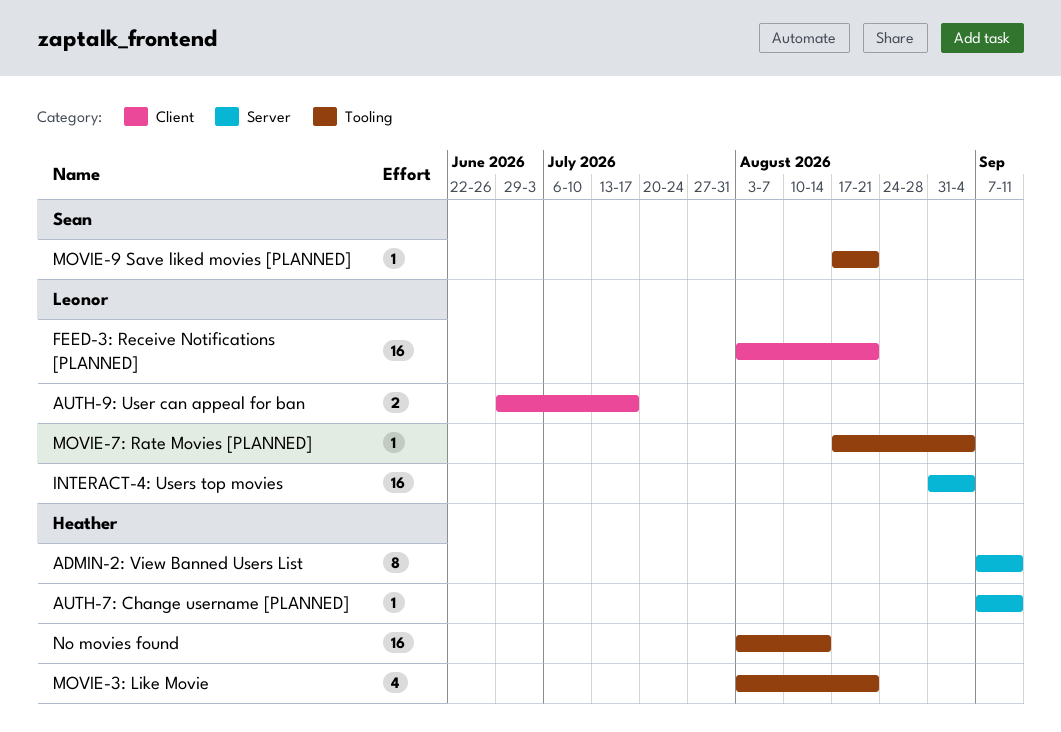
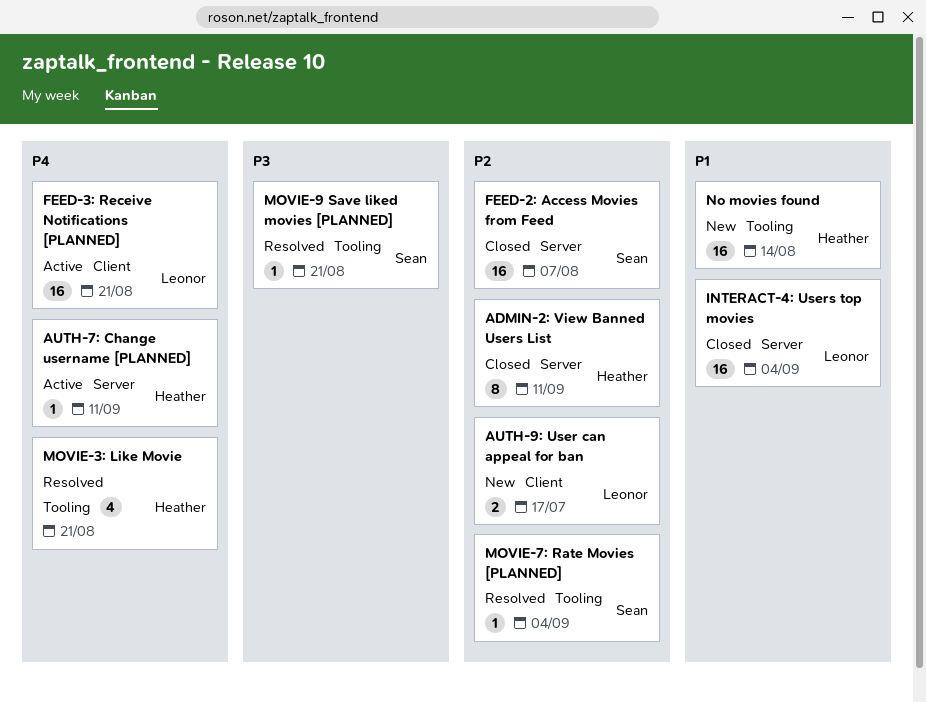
FEED-2: Access Movies from Feed: none -> present
MOVIE-7: Rate Movies [PLANNED], owner: Leonor -> Sean

